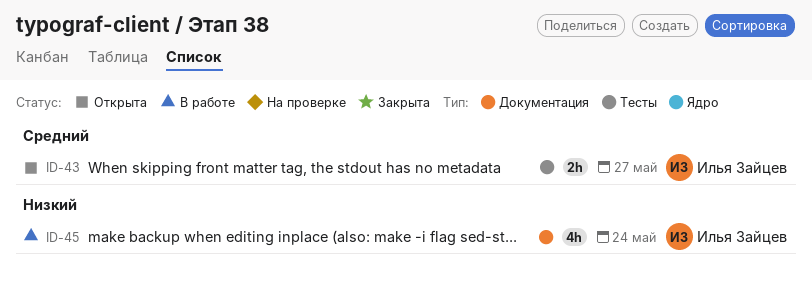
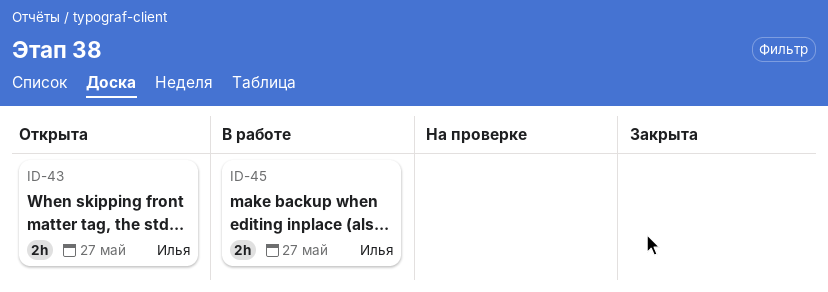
ID-45, estimate: 4h -> 2h
ID-45, due: May 24 -> May 27

